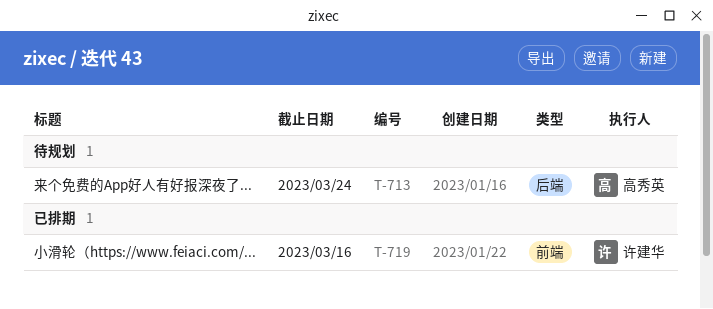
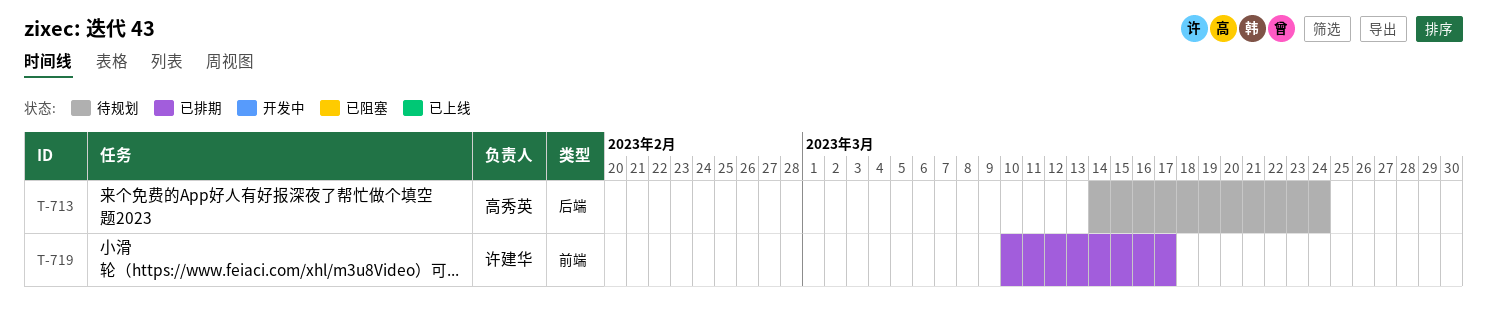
T-719, due: Mar 16 -> Mar 17

